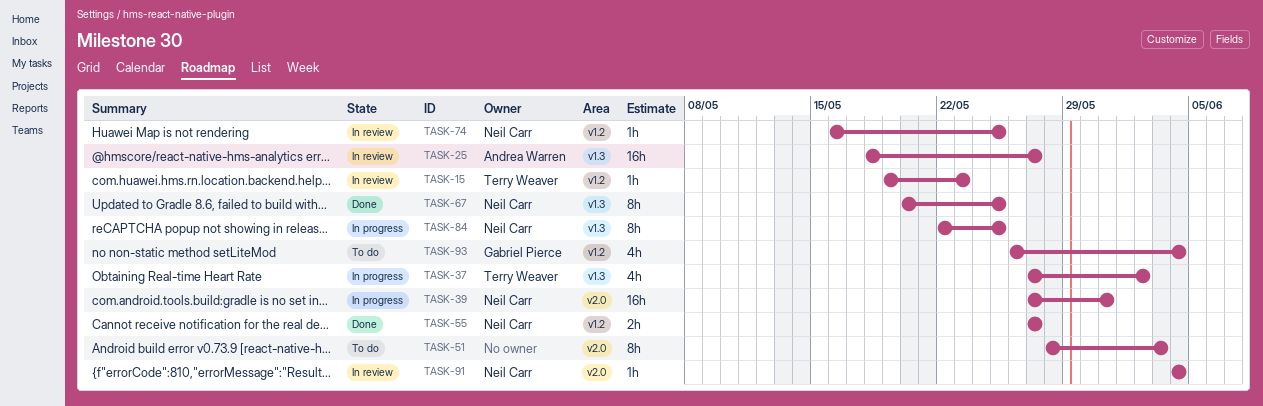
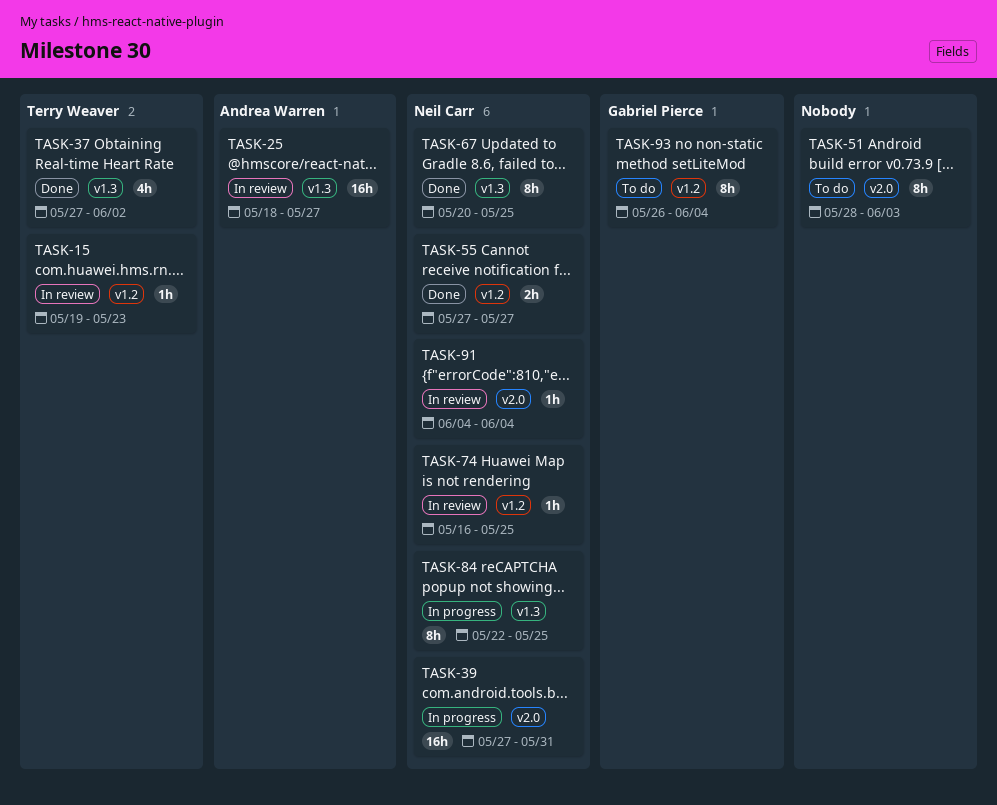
TASK-37, status: In progress -> Done
TASK-93, estimate: 4h -> 8h

